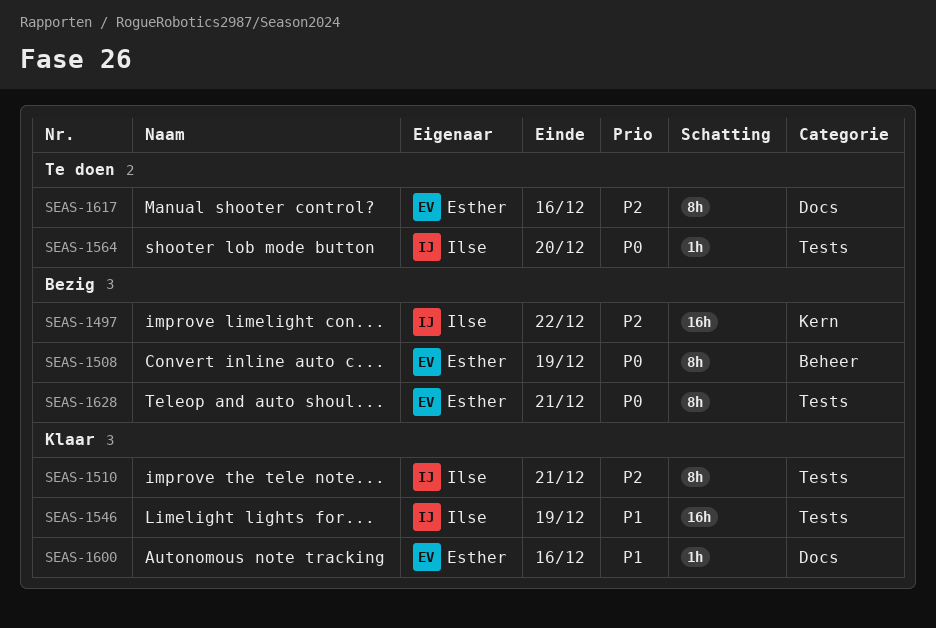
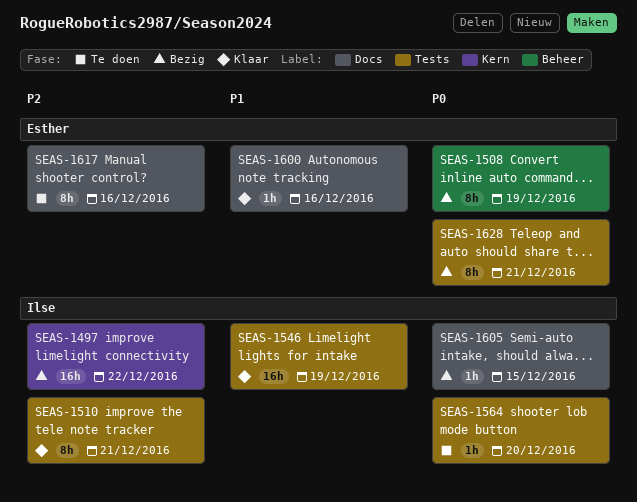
SEAS-1605: none -> present

